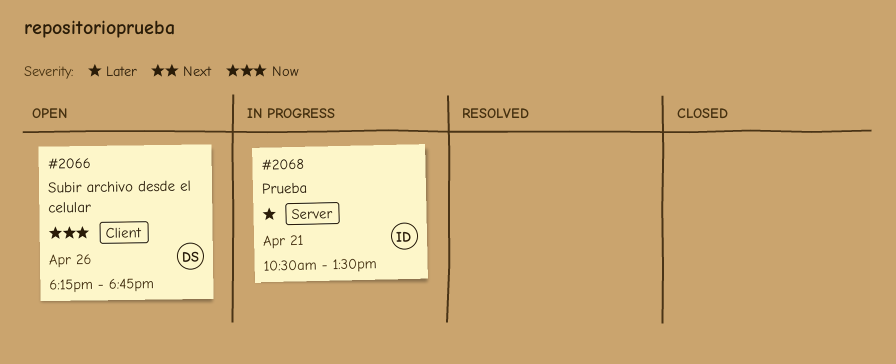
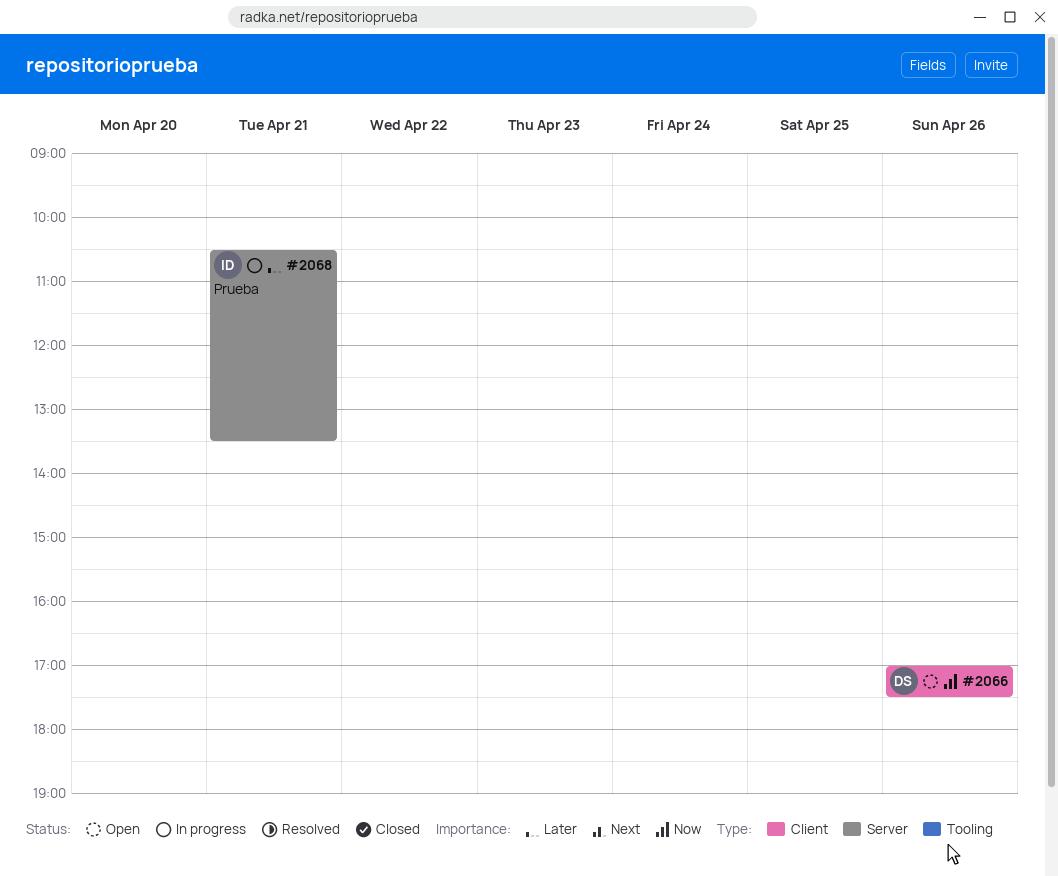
#2066, begins: 18:15 -> 17:00
#2066, ends: 18:45 -> 17:30

